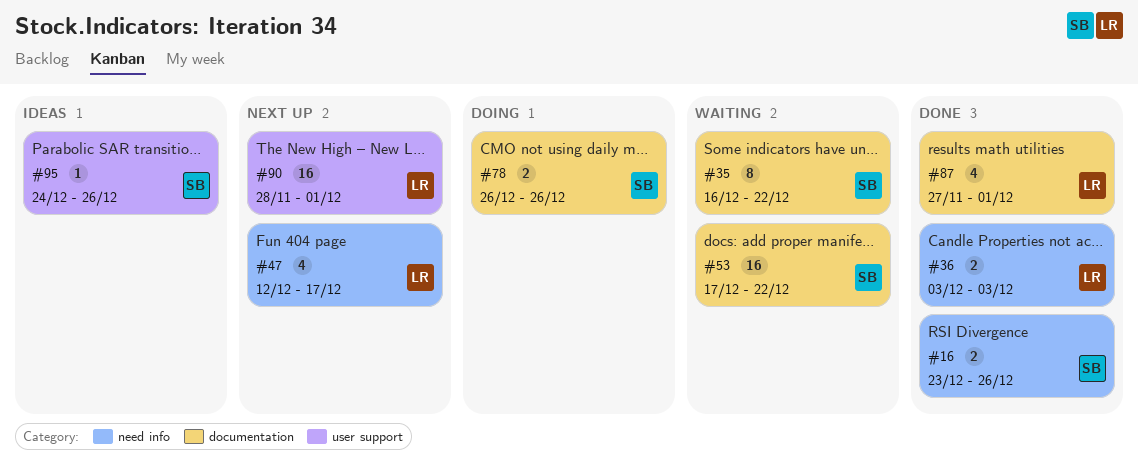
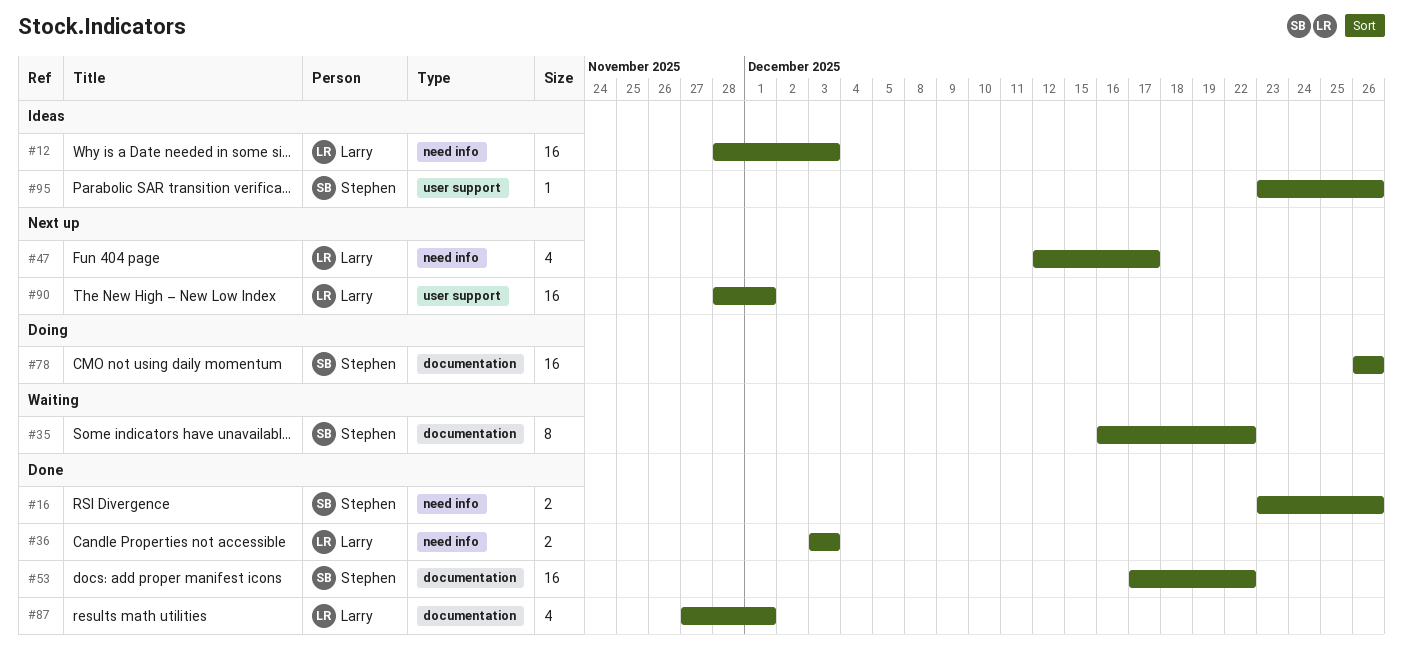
#12: none -> present
#53, status: Waiting -> Done
#78, estimate: 2 -> 16
#95, start: Dec 24 -> Dec 23

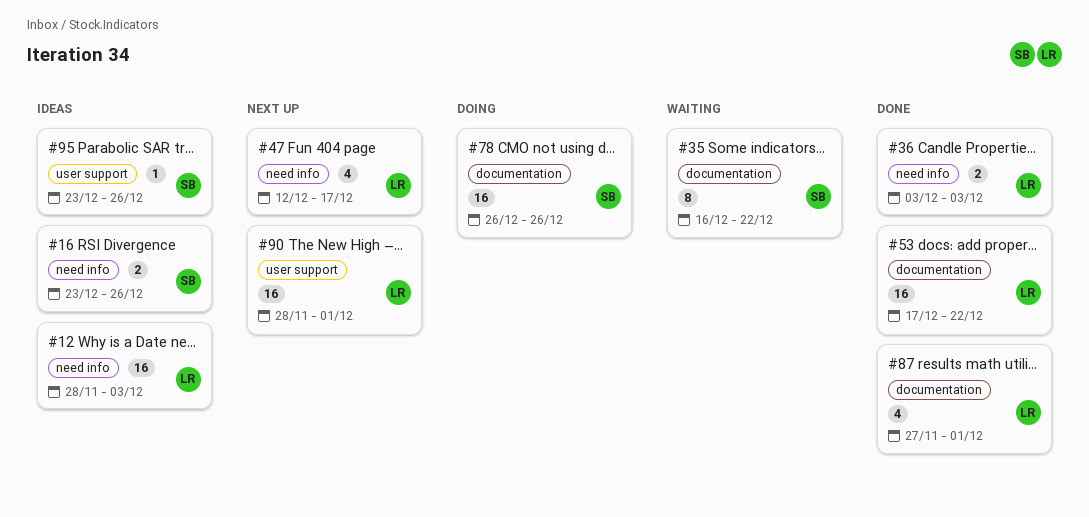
#16, status: Done -> Ideas
#53, owner: Stephen -> Larry

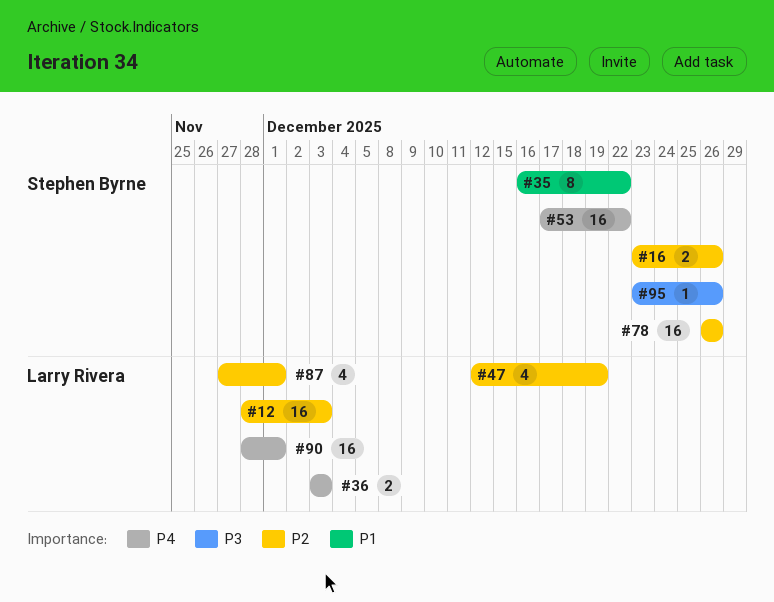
#47, due: Dec 17 -> Dec 19
#53, owner: Larry Rivera -> Stephen Byrne

